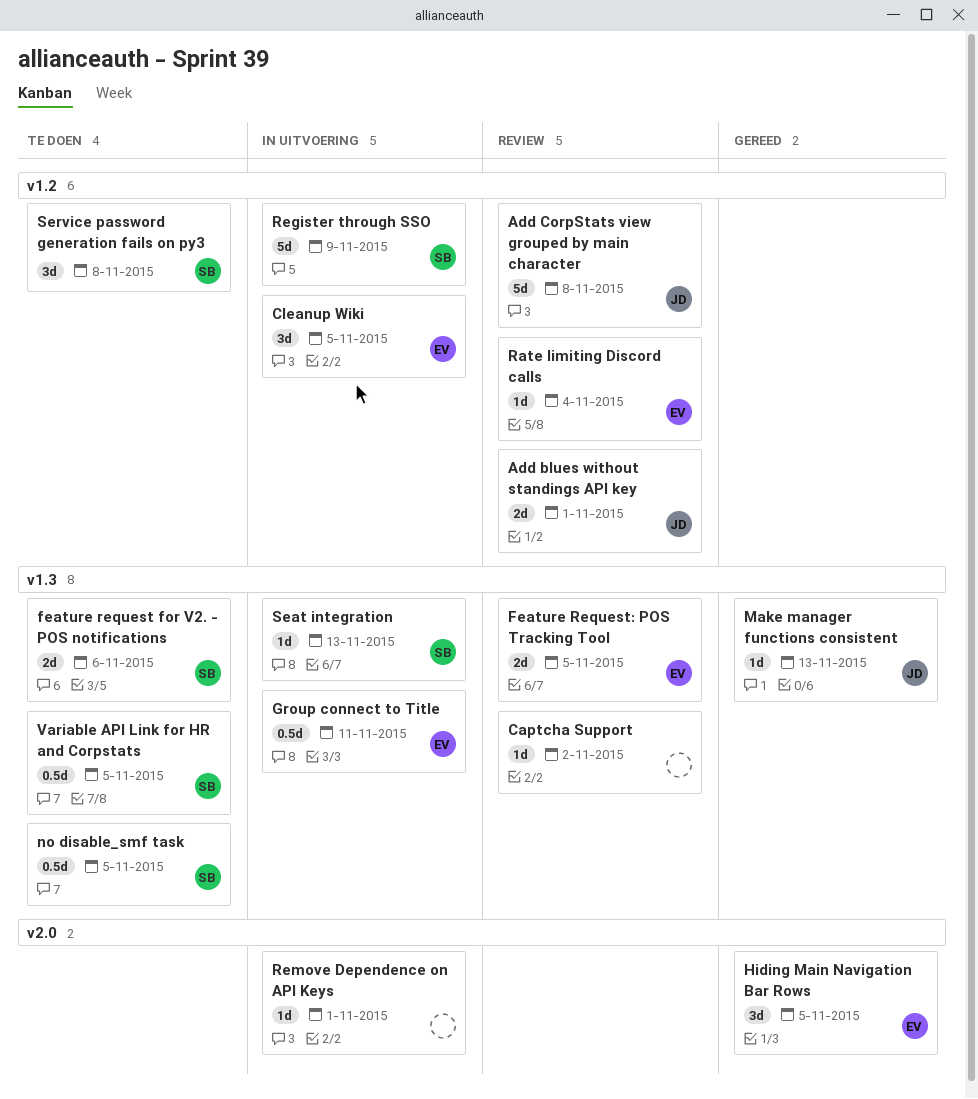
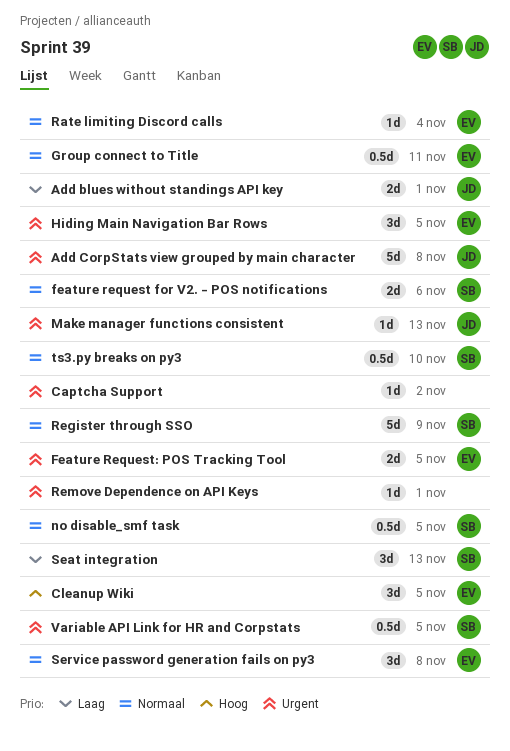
Seat integration, estimate: 1d -> 3d
Service password generation fails on py3, owner: SB -> EV
ts3.py breaks on py3: none -> present

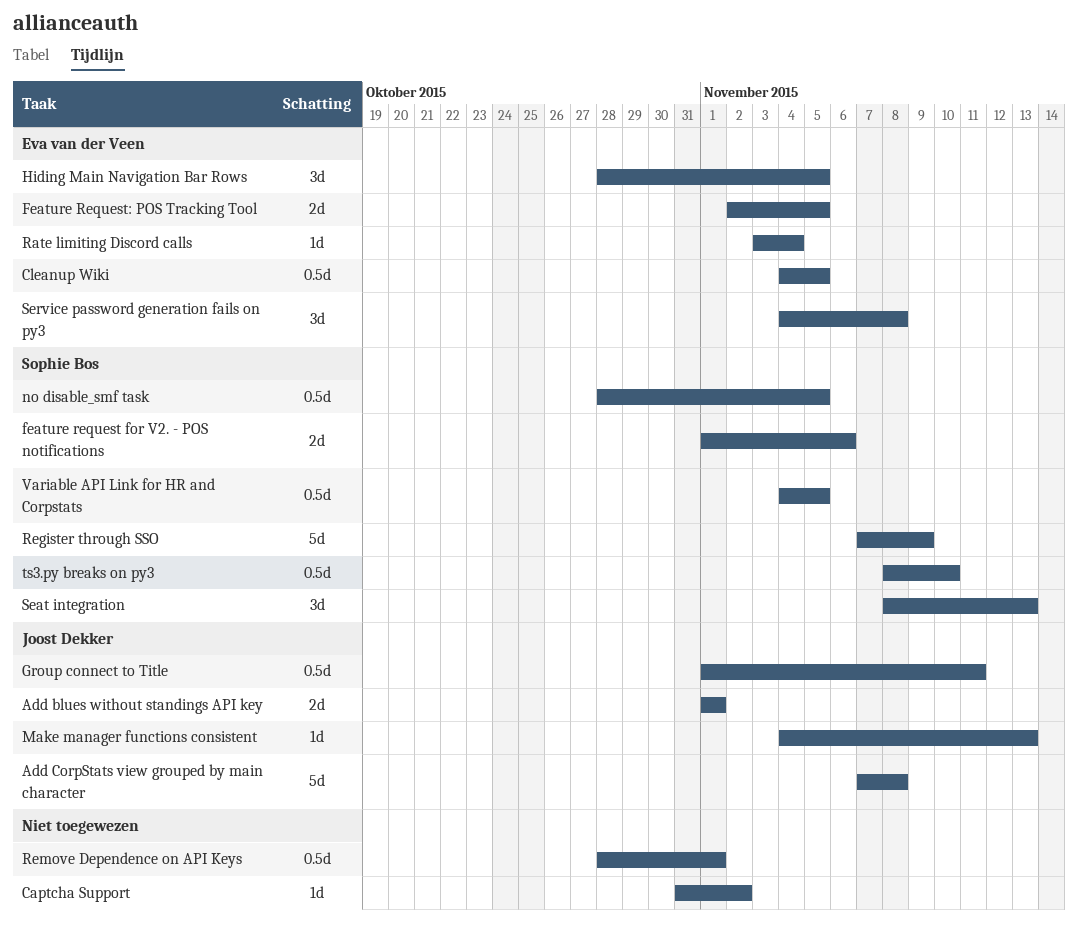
Cleanup Wiki, estimate: 3d -> 0.5d
Group connect to Title, owner: Eva van der Veen -> Joost Dekker
Remove Dependence on API Keys, estimate: 1d -> 0.5d

